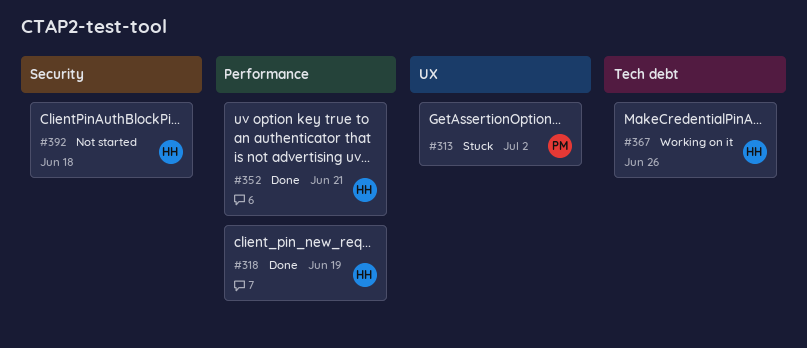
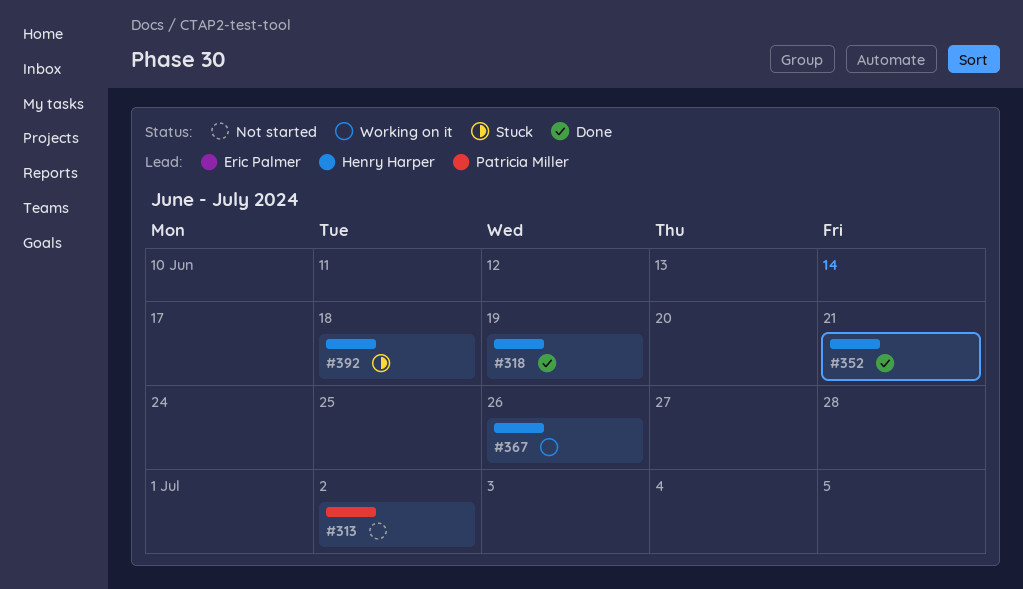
#313, status: Stuck -> Not started
#392, status: Not started -> Stuck

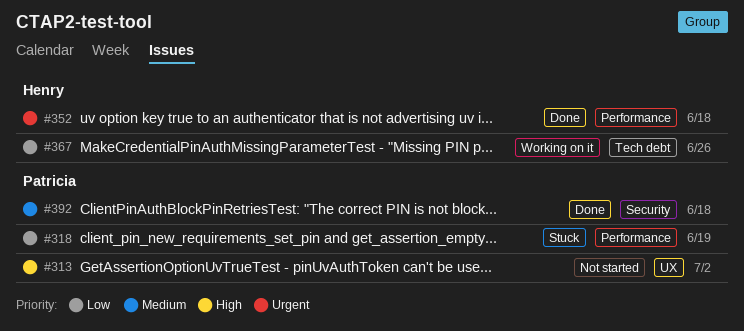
#318, status: Done -> Stuck
#318, owner: Henry Harper -> Patricia Miller
#352, due: Jun 21 -> Jun 18
#392, status: Stuck -> Done
#392, owner: Henry Harper -> Patricia Miller

